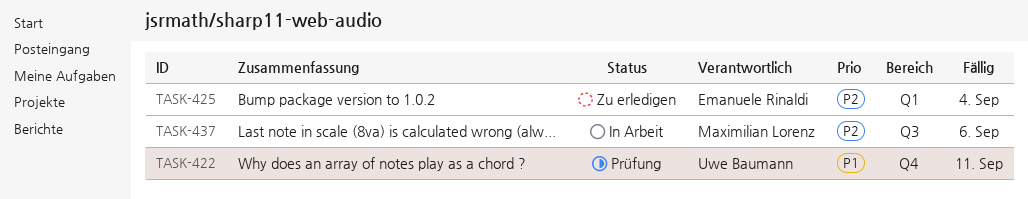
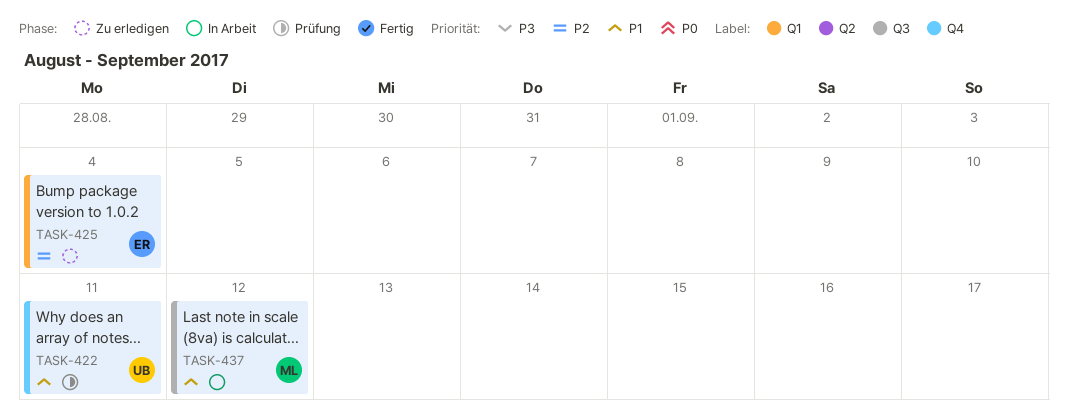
TASK-437, priority: P2 -> P1
TASK-437, due: Sep 6 -> Sep 12

